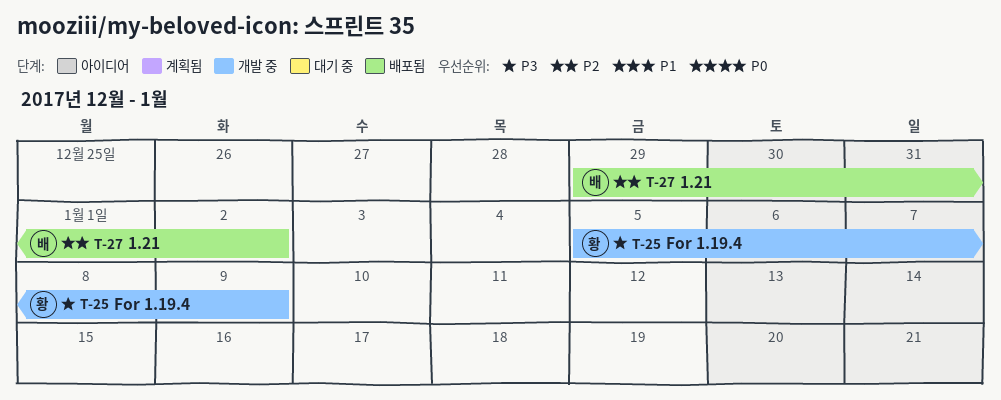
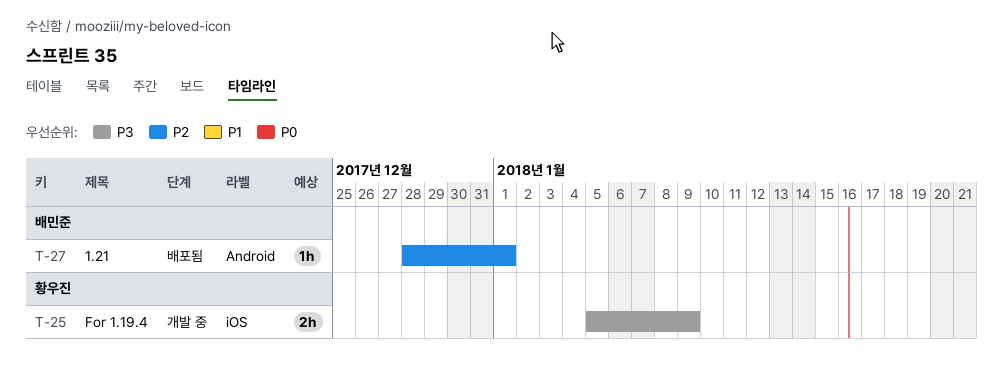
T-27, start: Dec 29 -> Dec 28
T-27, due: Jan 2 -> Jan 1

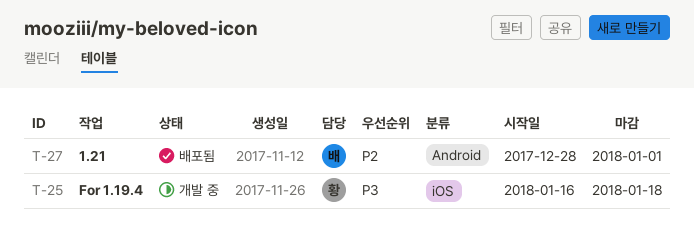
T-25, start: Jan 5 -> Jan 16
T-25, due: Jan 9 -> Jan 18

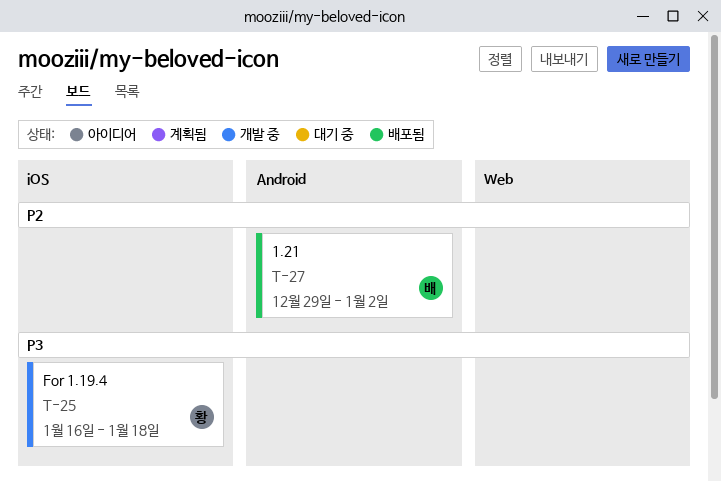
T-27, start: Dec 28 -> Dec 29
T-27, due: Jan 1 -> Jan 2

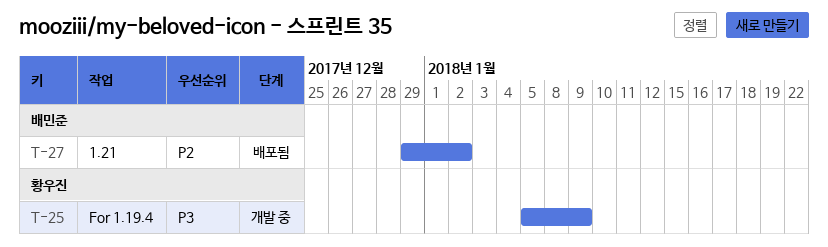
T-25, start: Jan 16 -> Jan 5
T-25, due: Jan 18 -> Jan 9

